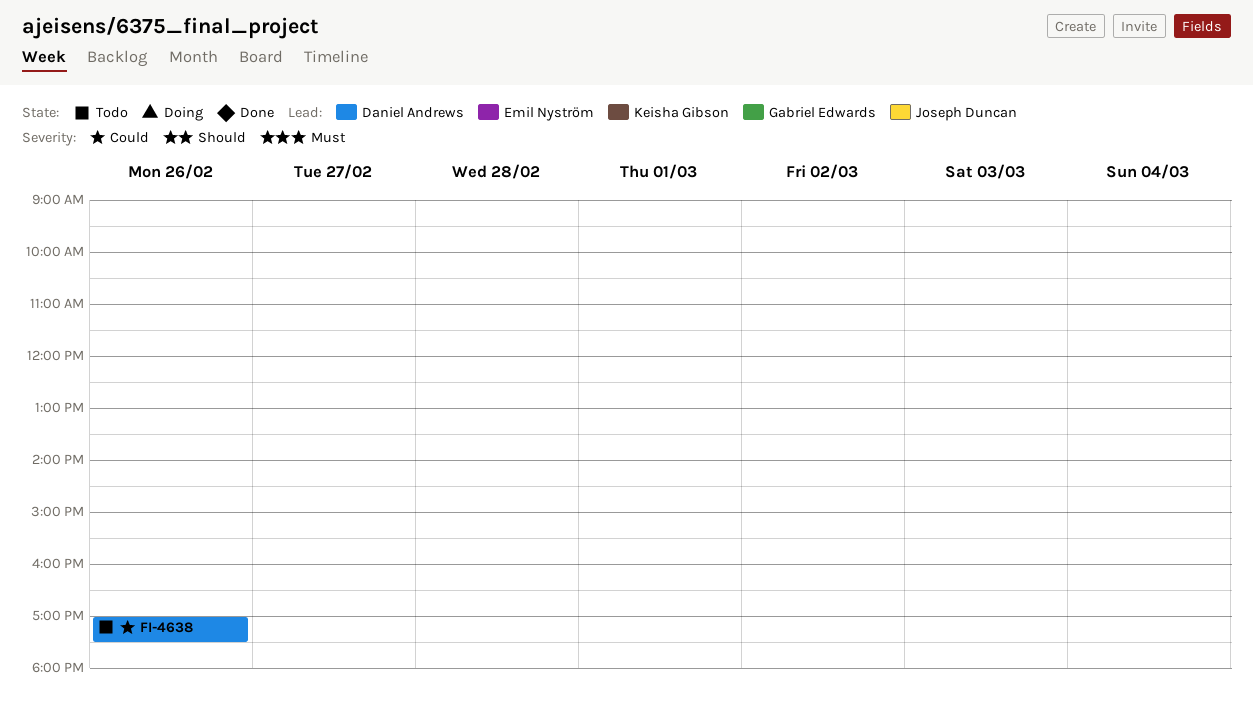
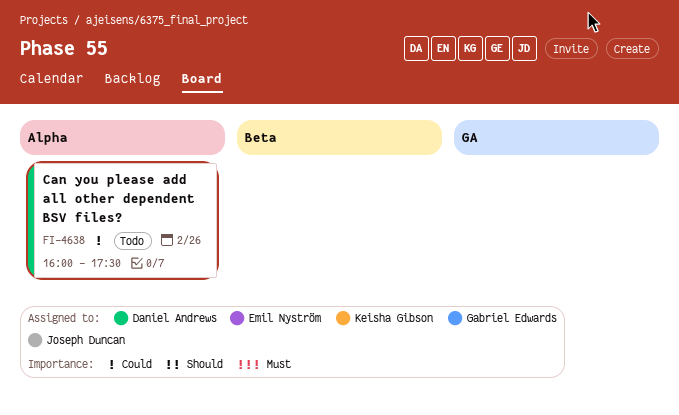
FI-4638, begins: 17:00 -> 16:00

